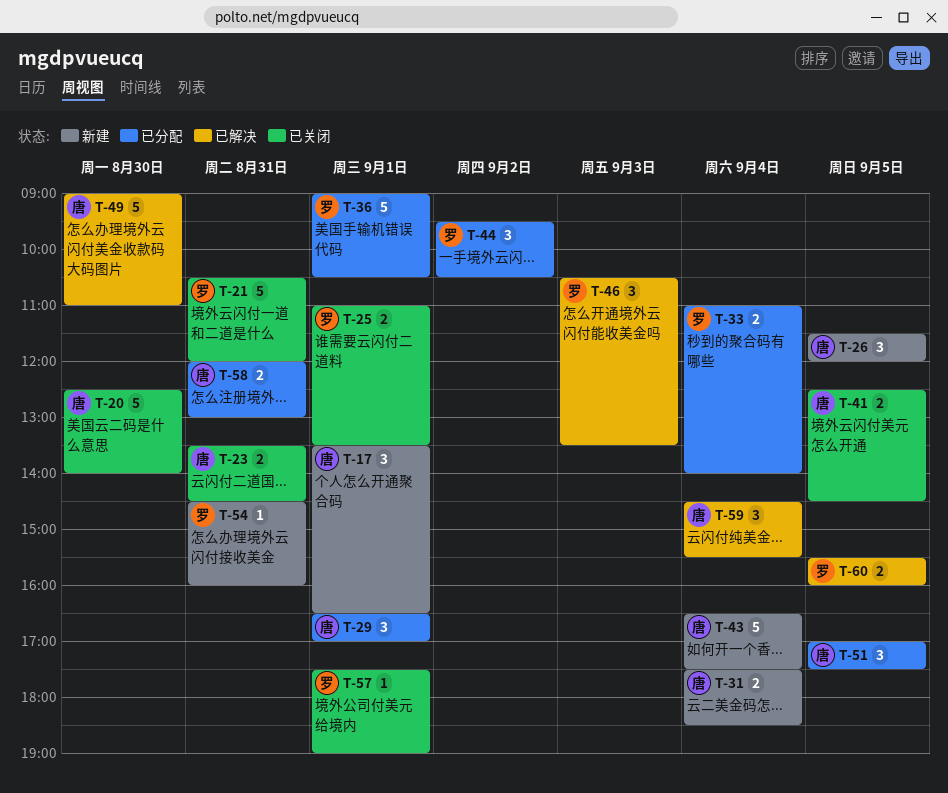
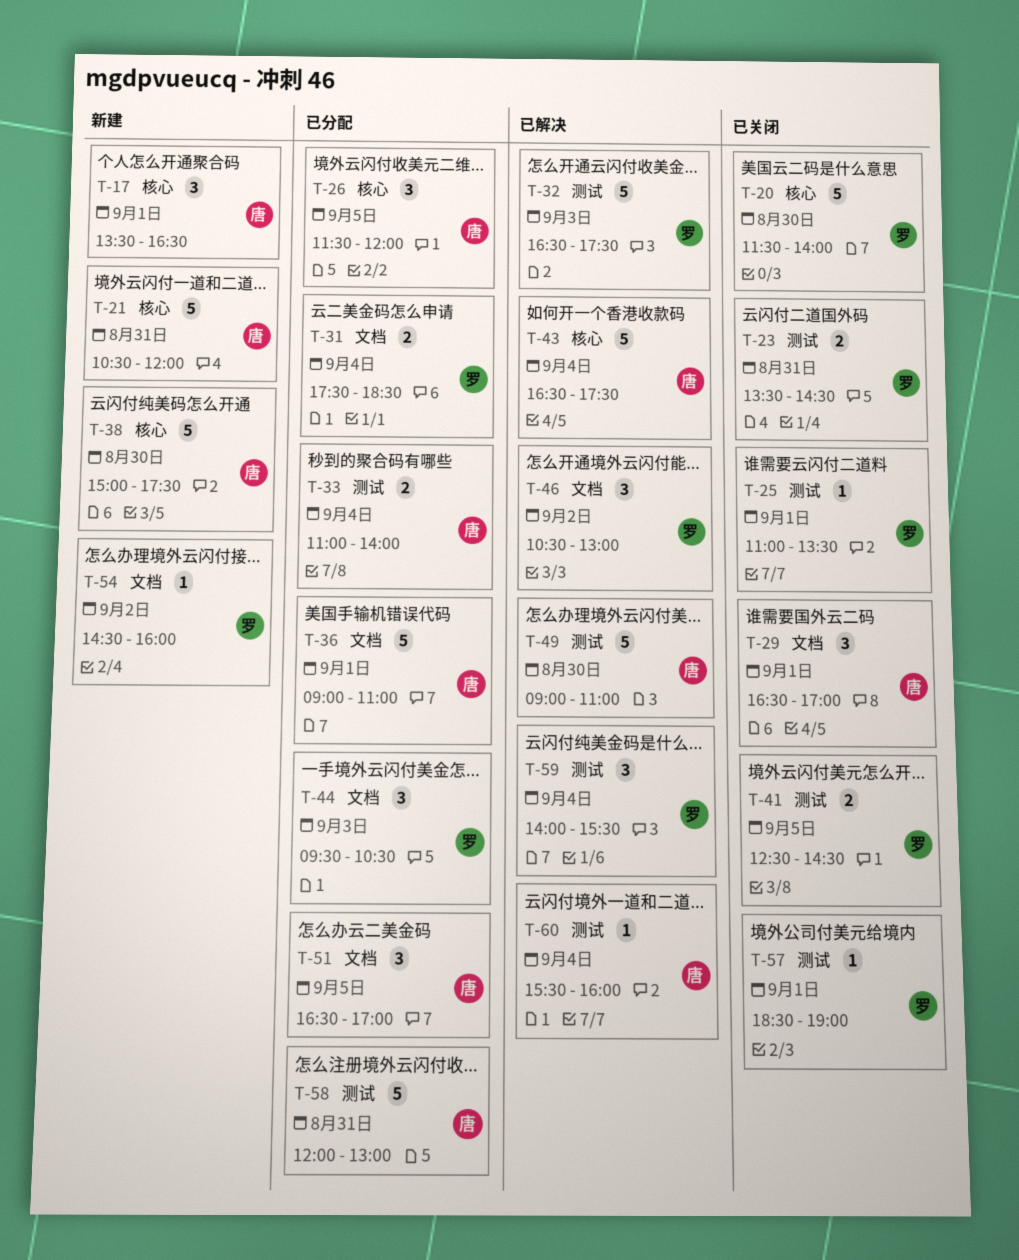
T-20, owner: 唐 -> 罗
T-20, begins: 12:30 -> 11:30
T-21, status: 已关闭 -> 新建
T-21, owner: 罗 -> 唐
T-23, owner: 唐 -> 罗
T-25, estimate: 2 -> 1
T-26, status: 新建 -> 已分配
T-29, status: 已分配 -> 已关闭
T-31, status: 新建 -> 已分配
T-31, owner: 唐 -> 罗
T-32: none -> present
T-33, owner: 罗 -> 唐
T-36, owner: 罗 -> 唐
T-36, ends: 10:30 -> 11:00
T-38: none -> present
T-41, owner: 唐 -> 罗
T-43, status: 新建 -> 已解决
T-44, day: Sep 2 -> Sep 3
T-46, day: Sep 3 -> Sep 2
T-46, ends: 13:30 -> 13:00
T-51, begins: 17:00 -> 16:30
T-51, ends: 17:30 -> 17:00
T-54, day: Aug 31 -> Sep 2
T-57, begins: 17:30 -> 18:30
T-58, estimate: 2 -> 5
T-59, owner: 唐 -> 罗
T-59, begins: 14:30 -> 14:00
T-60, owner: 罗 -> 唐
T-60, estimate: 2 -> 1
T-60, day: Sep 5 -> Sep 4

